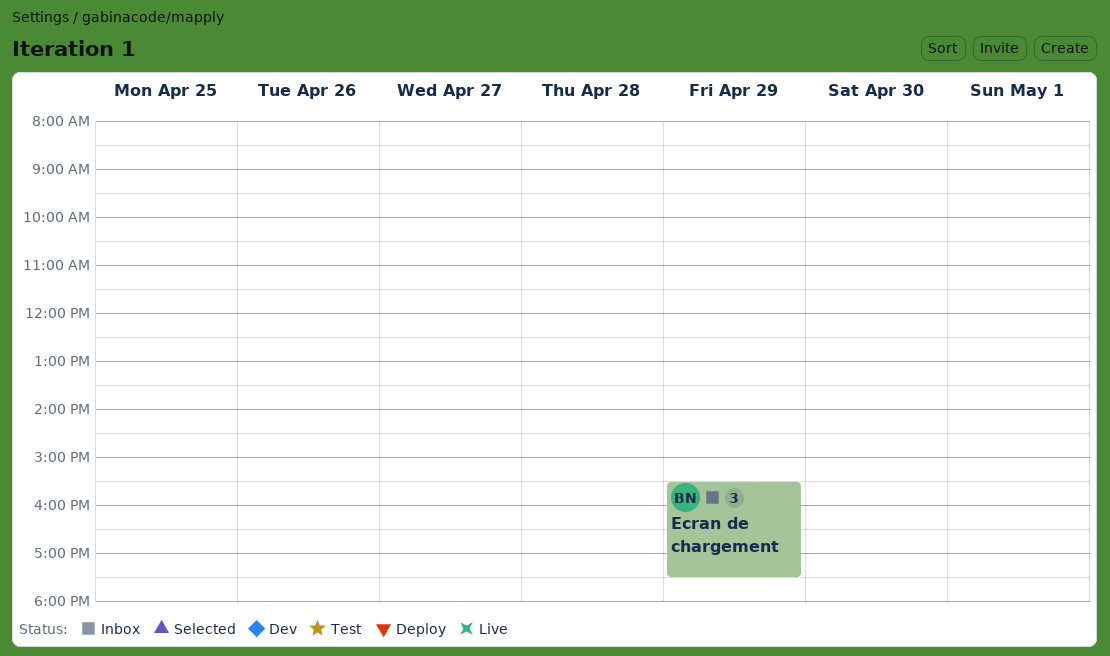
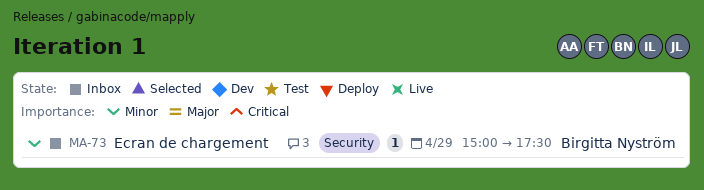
Ecran de chargement, estimate: 3 -> 1
Ecran de chargement, begins: 15:30 -> 15:00

